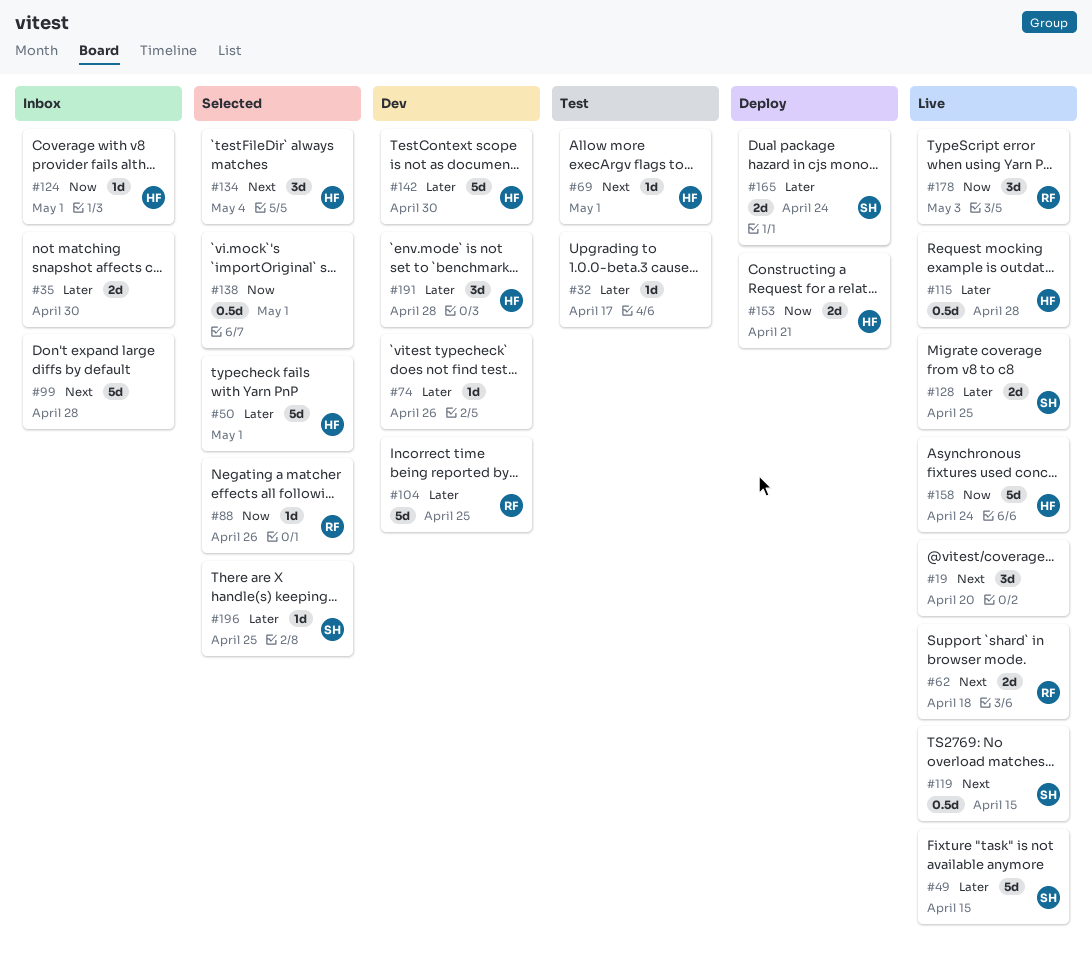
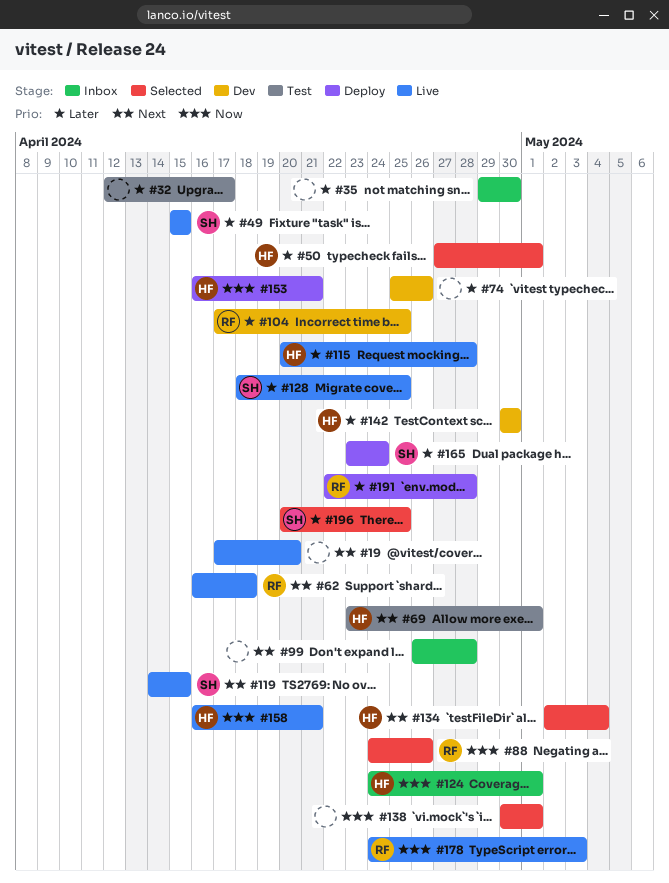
#158, due: Apr 24 -> Apr 21
#191, status: Dev -> Deploy
#191, owner: HF -> RF

